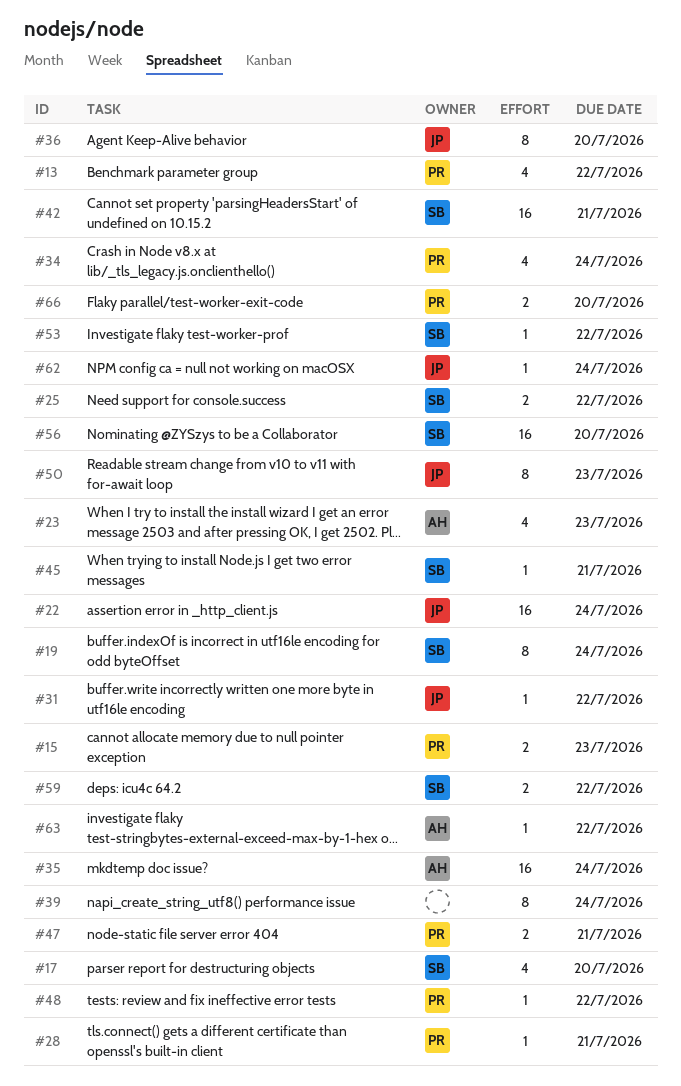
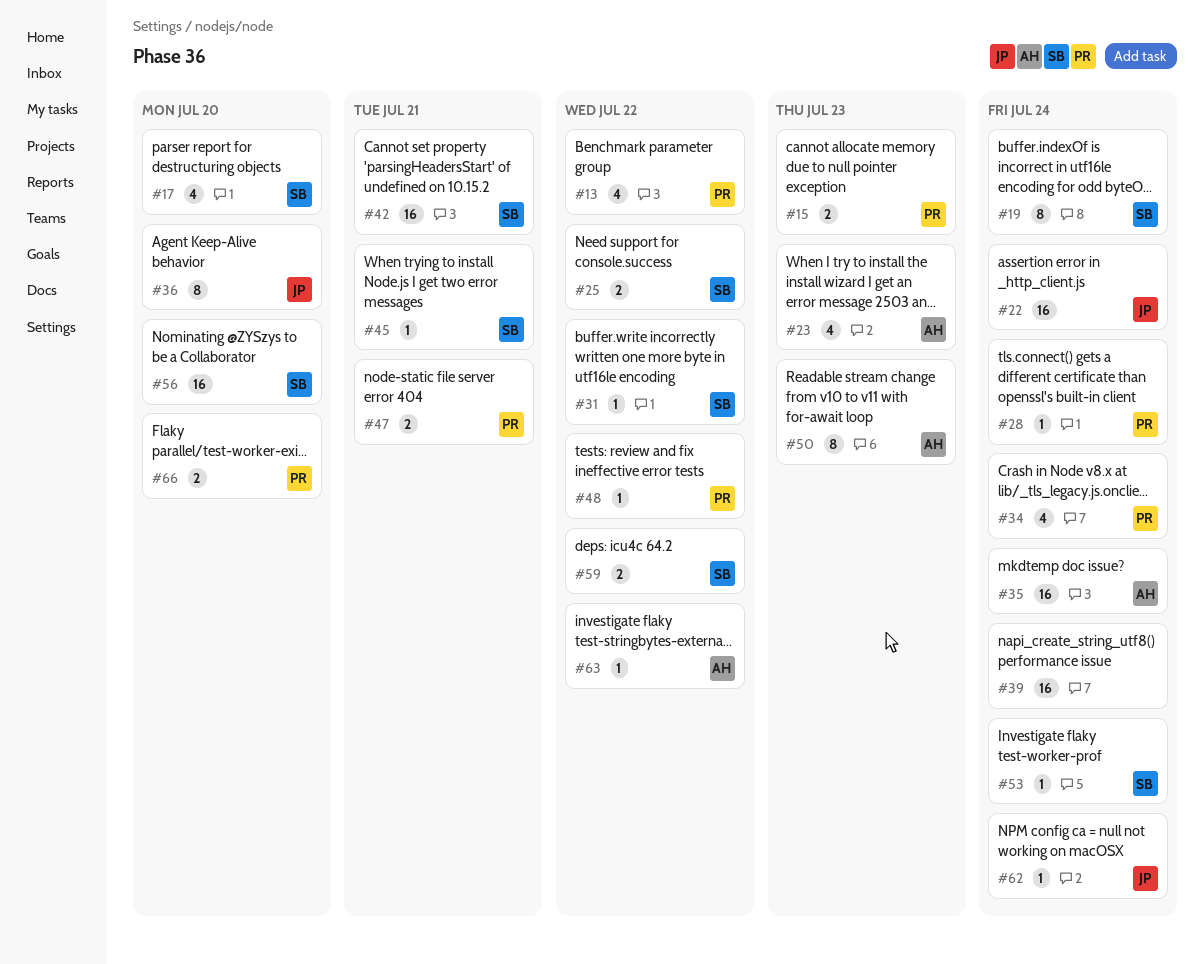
#28, due: Jul 21 -> Jul 24
#31, owner: JP -> SB
#39, estimate: 8 -> 16
#50, owner: JP -> AH
#53, due: Jul 22 -> Jul 24

